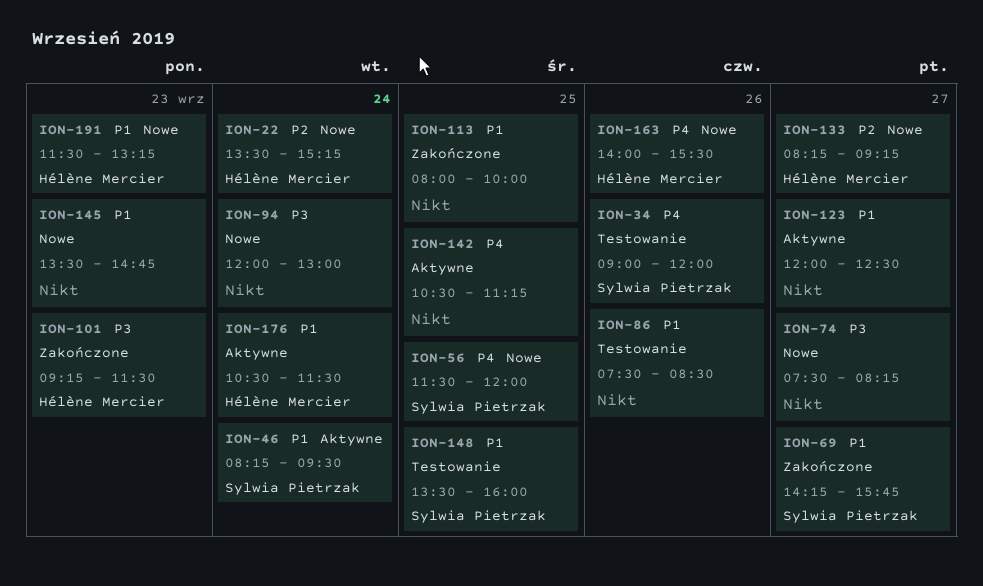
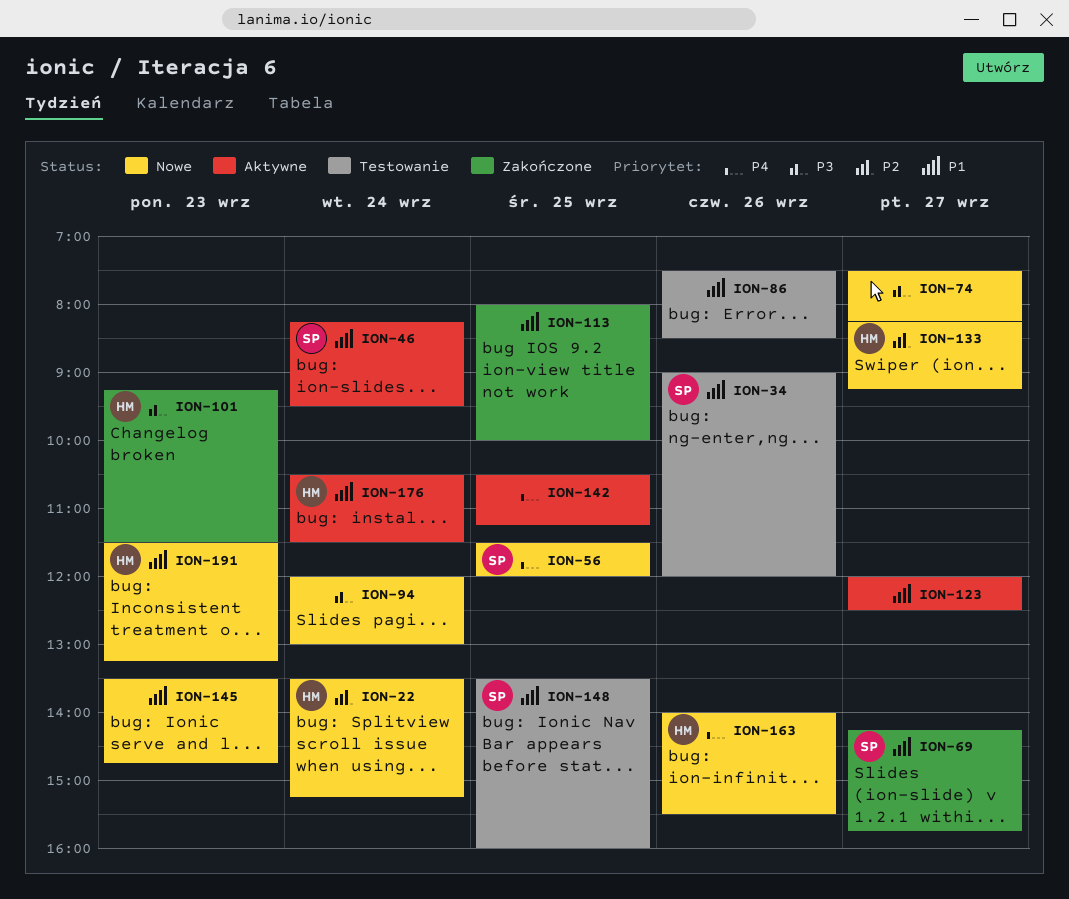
ION-34, priority: P4 -> P1

